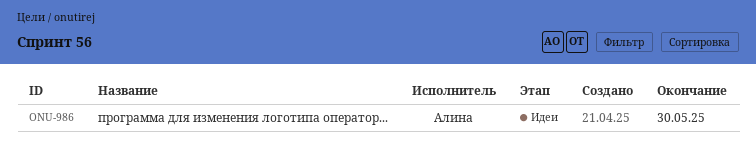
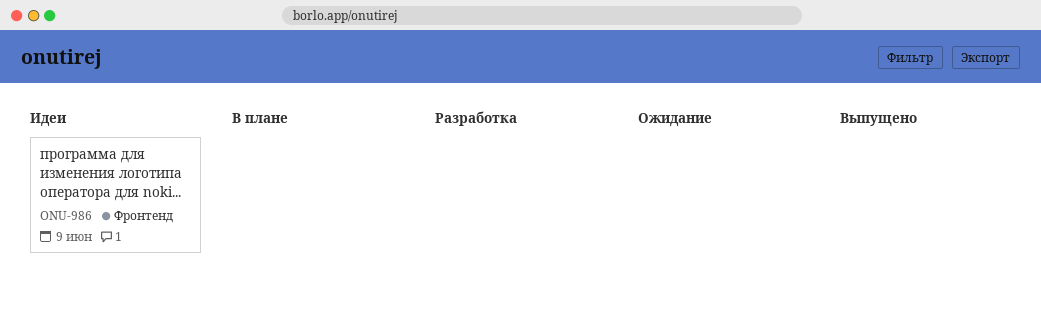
ONU-986, due: May 30 -> Jun 9

